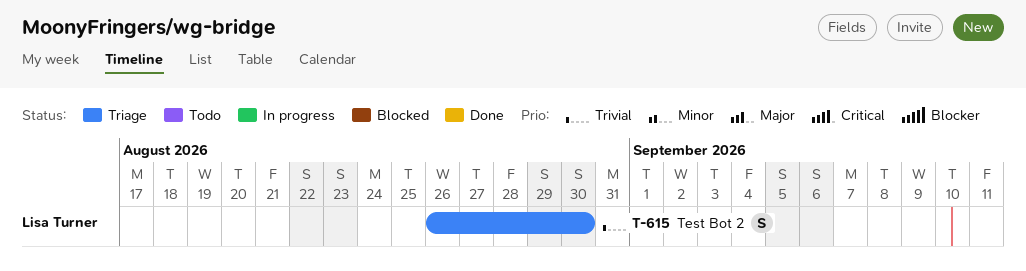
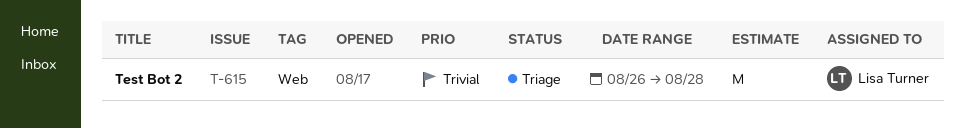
T-615, estimate: S -> M
T-615, due: Aug 30 -> Aug 28

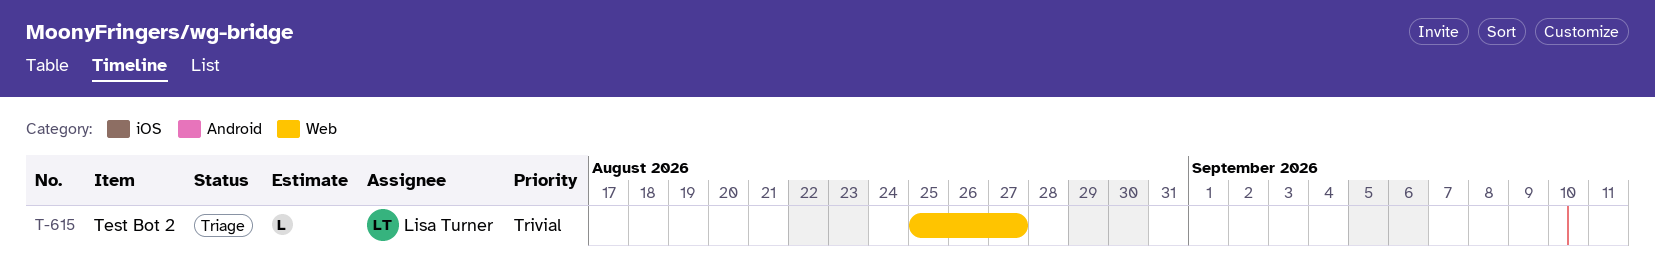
T-615, estimate: M -> L
T-615, start: Aug 26 -> Aug 25
T-615, due: Aug 28 -> Aug 27

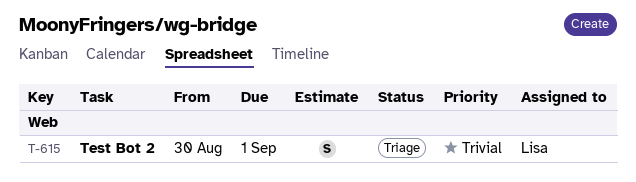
T-615, estimate: L -> S
T-615, start: Aug 25 -> Aug 30
T-615, due: Aug 27 -> Sep 1

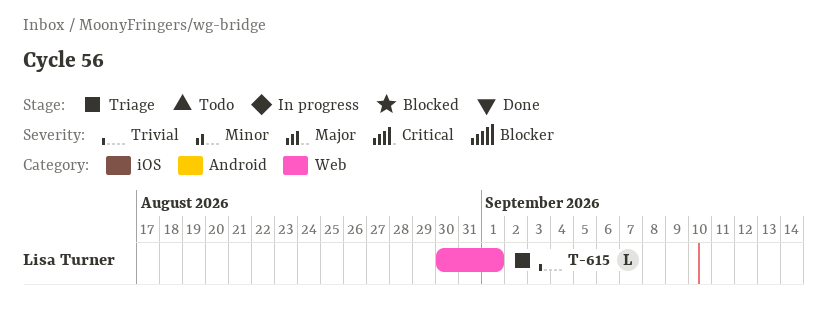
T-615, estimate: S -> L

